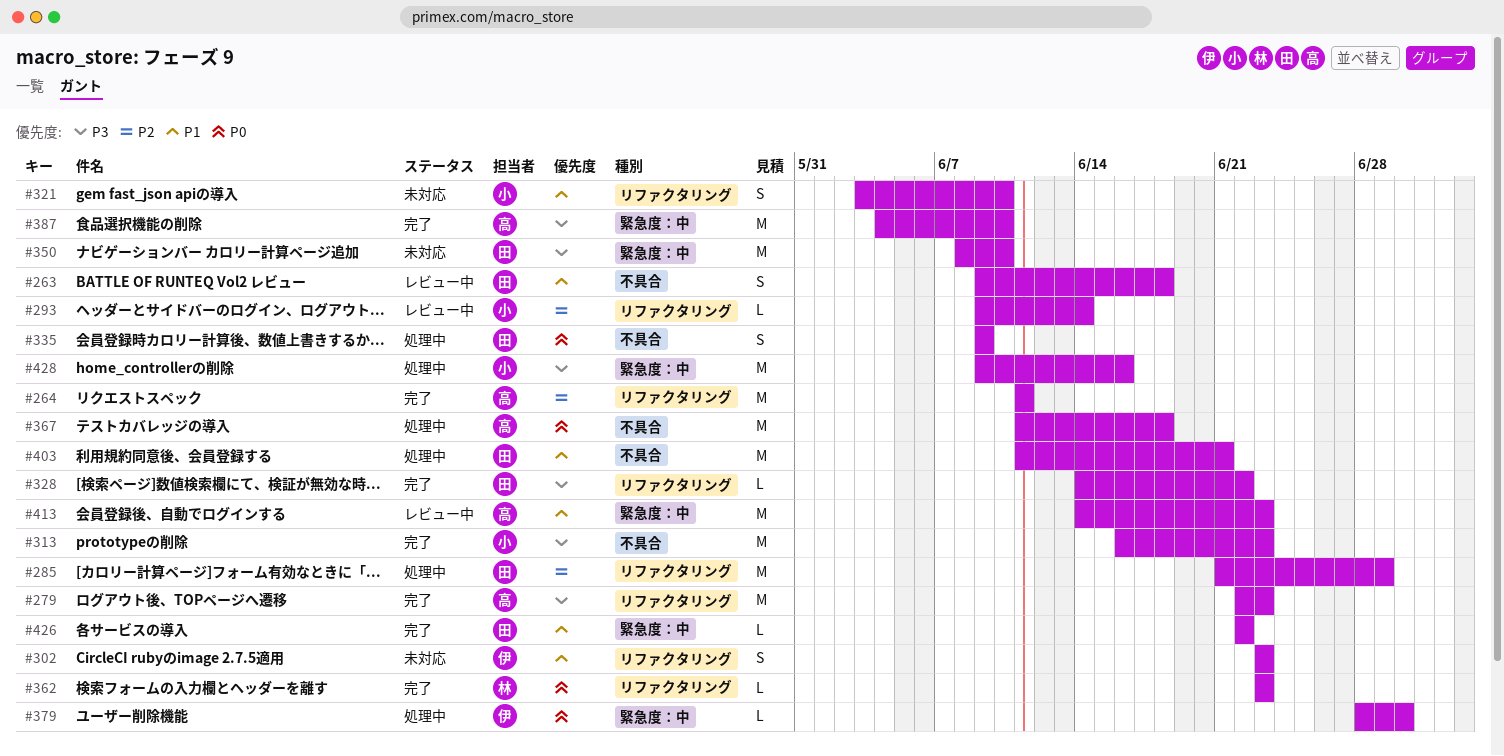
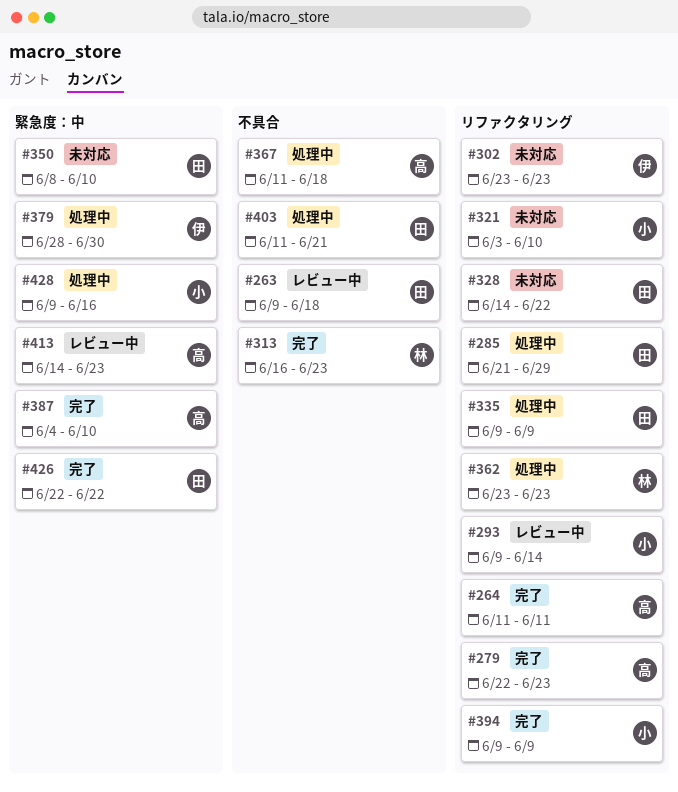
#313, owner: 小 -> 林
#328, status: 完了 -> 未対応
#335, label: 不具合 -> リファクタリング
#362, status: 完了 -> 処理中
#394: none -> present

